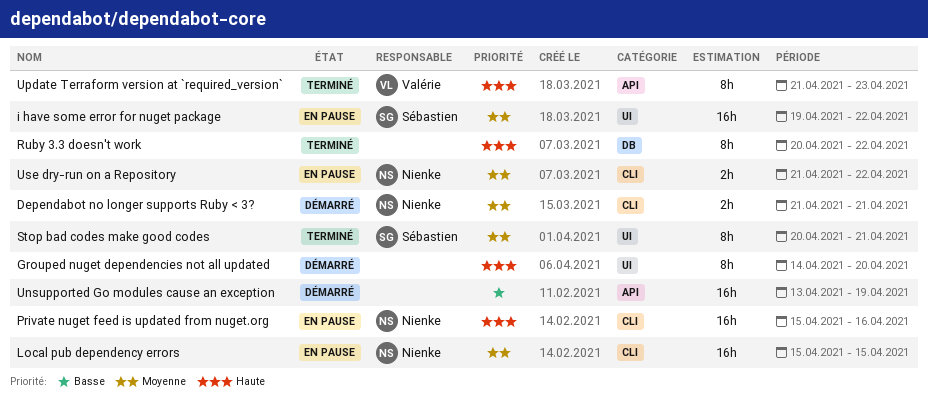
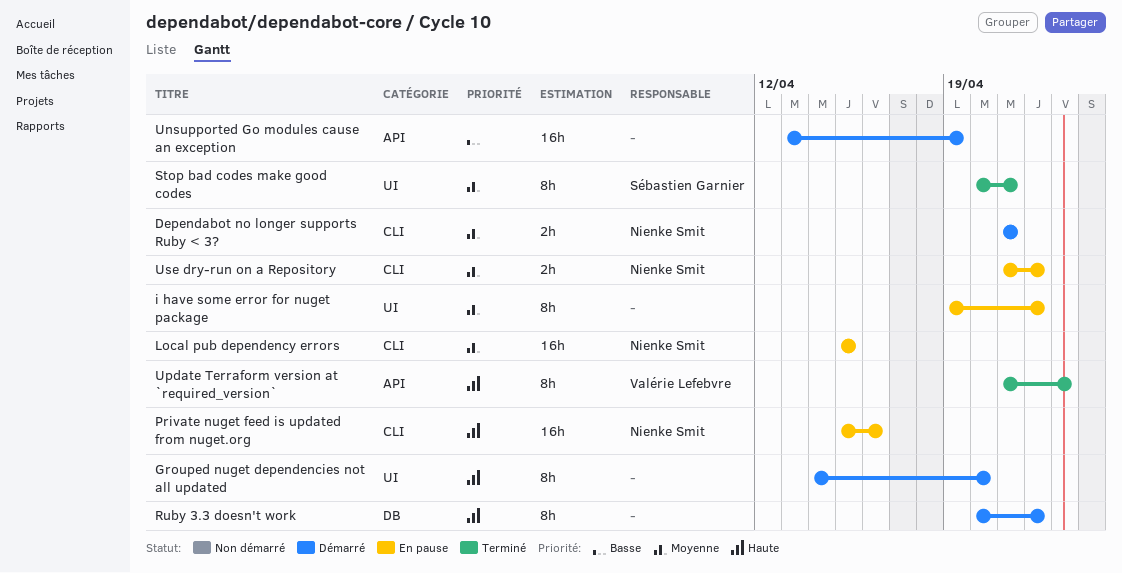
i have some error for nuget package, owner: Sébastien Garnier -> none
i have some error for nuget package, estimate: 16h -> 8h
Ruby 3.3 doesn't work, status: Terminé -> Démarré

